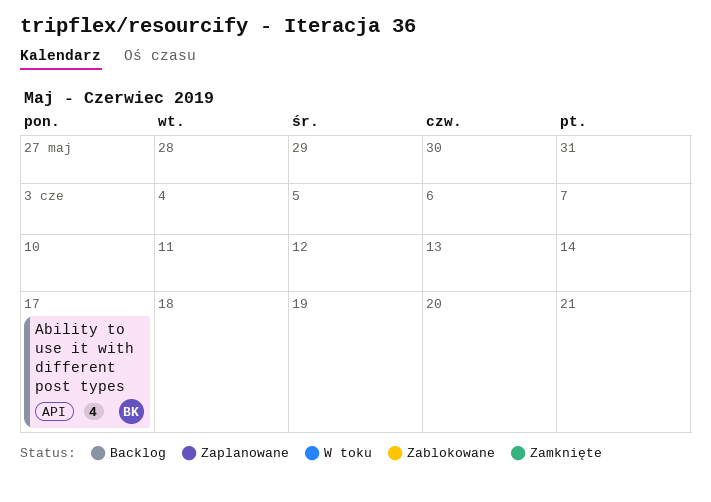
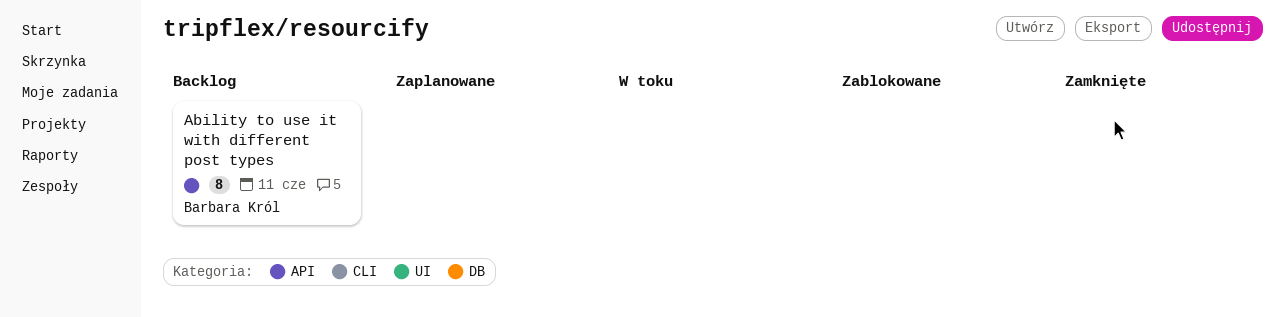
Ability to use it with different post types, estimate: 4 -> 8
Ability to use it with different post types, due: Jun 17 -> Jun 11

